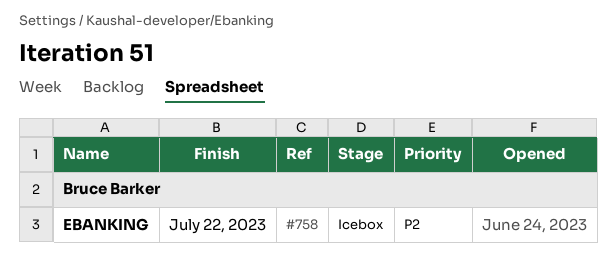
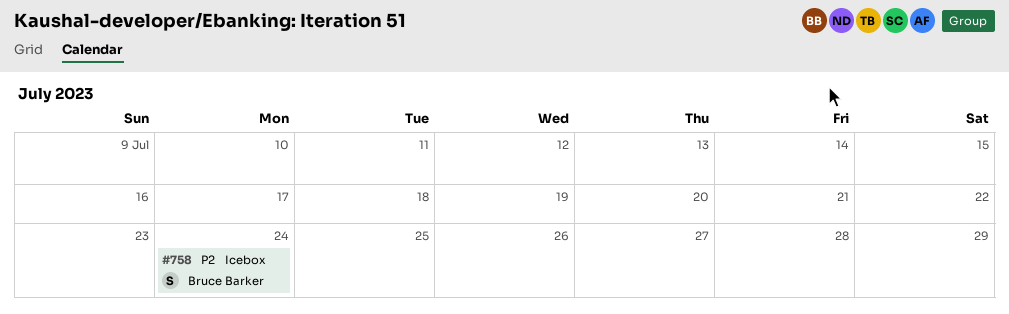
#758, due: Jul 22 -> Jul 24

